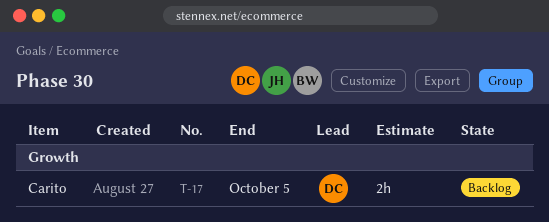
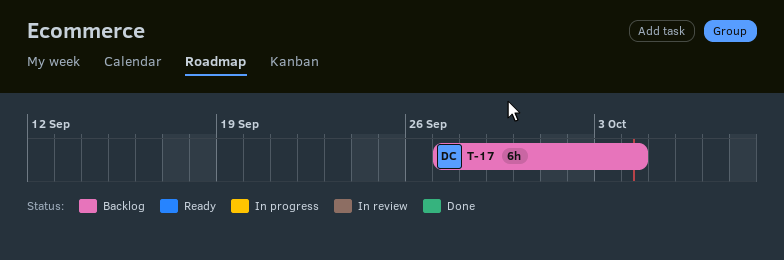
T-17, estimate: 2h -> 6h
T-17, due: Oct 5 -> Oct 4

